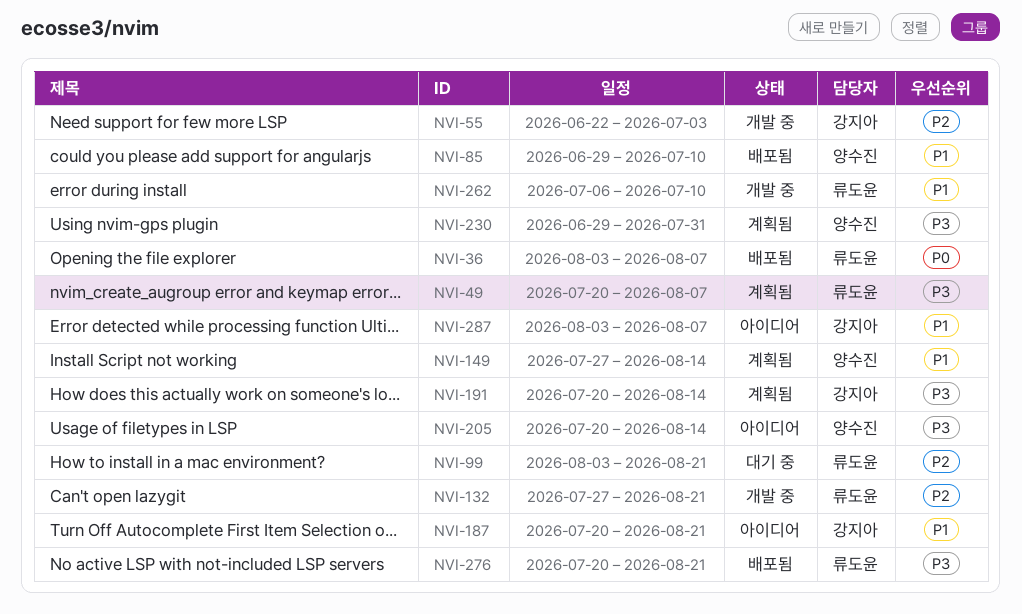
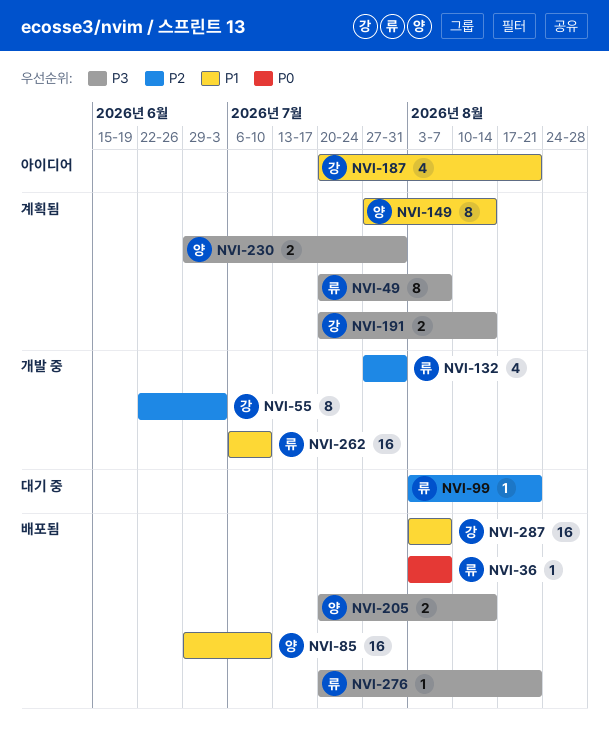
NVI-132, due: Aug 21 -> Jul 31
NVI-205, status: 아이디어 -> 배포됨
NVI-287, status: 아이디어 -> 배포됨

